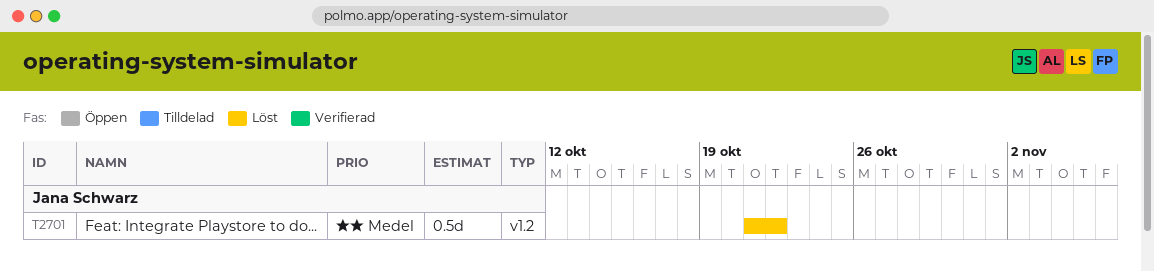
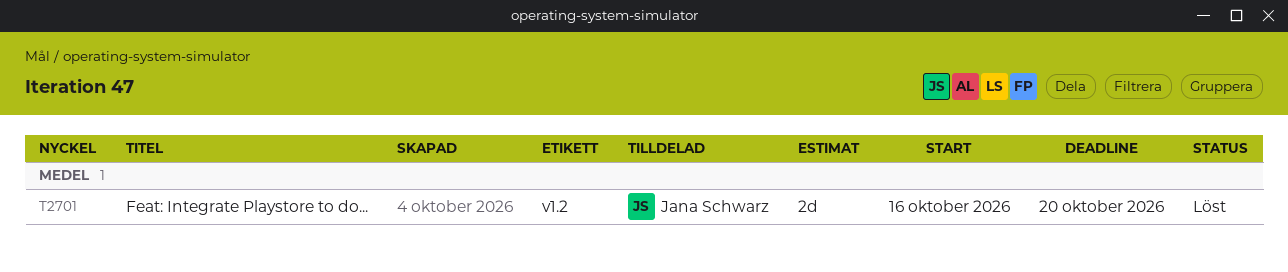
T2701, estimate: 0.5d -> 2d
T2701, start: Oct 21 -> Oct 16
T2701, due: Oct 22 -> Oct 20

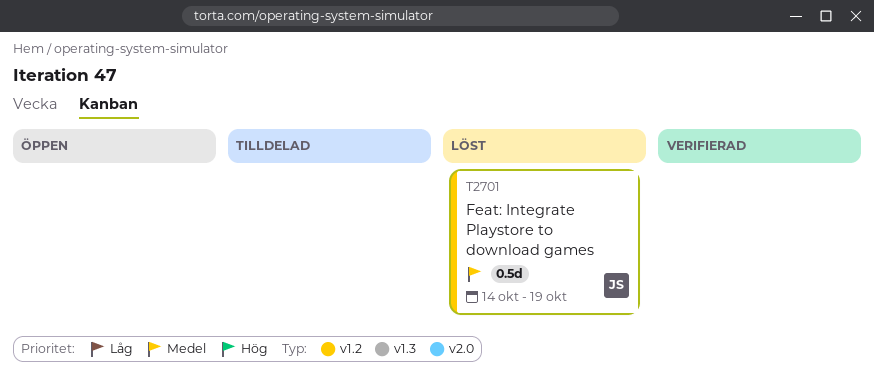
T2701, estimate: 2d -> 0.5d
T2701, start: Oct 16 -> Oct 14
T2701, due: Oct 20 -> Oct 19

